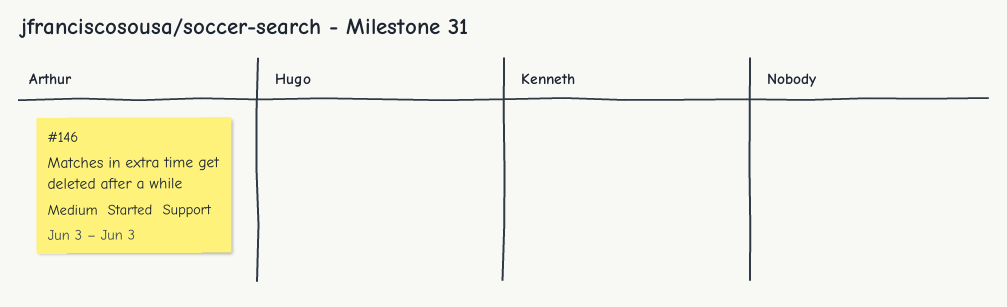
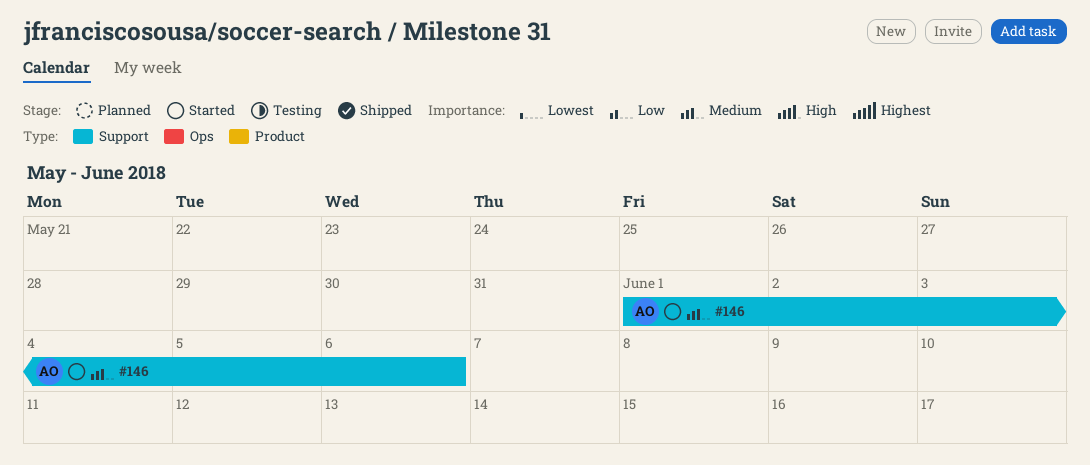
#146, start: Jun 3 -> Jun 1
#146, due: Jun 3 -> Jun 6

